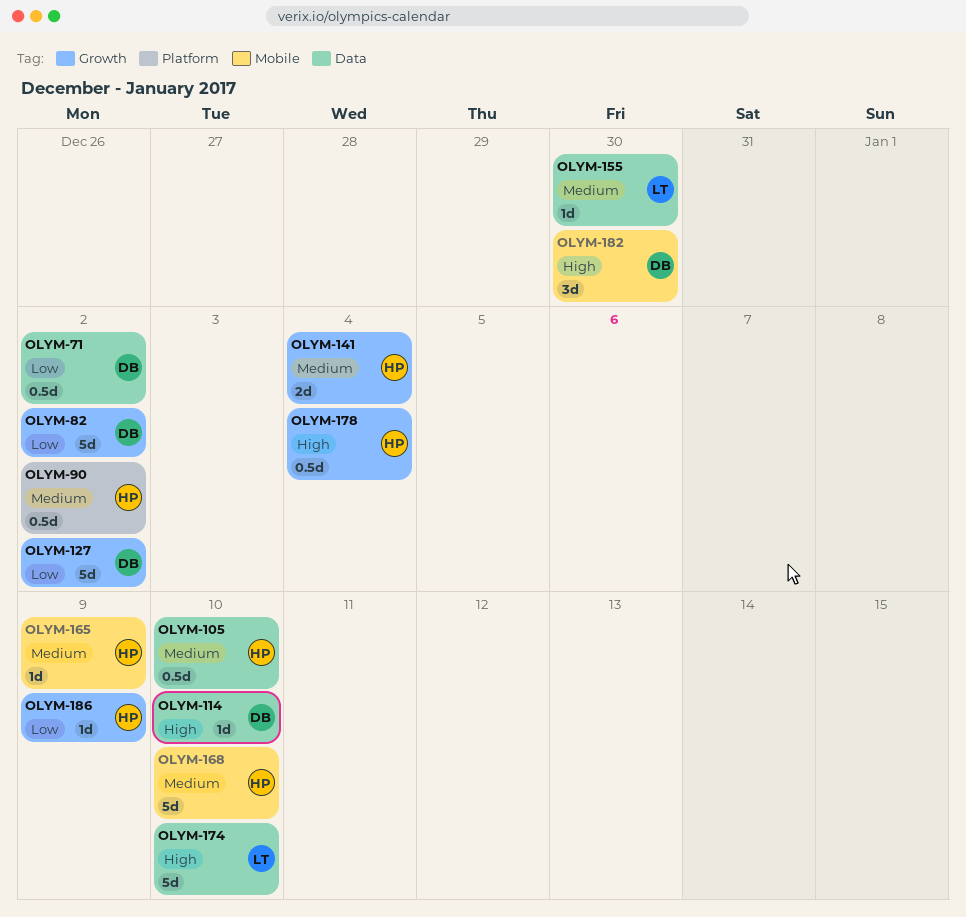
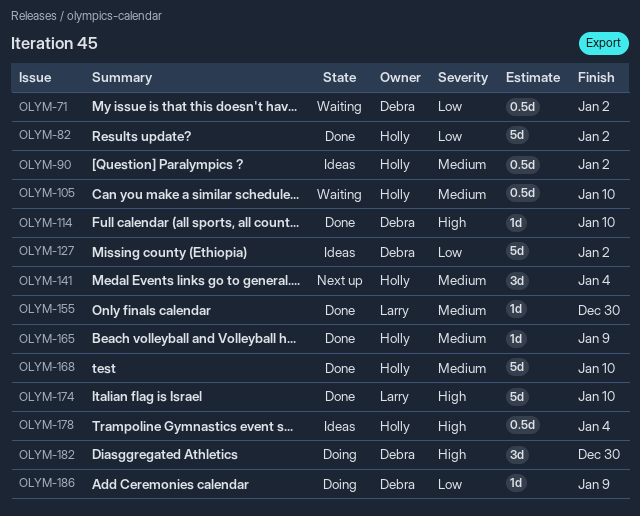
OLYM-82, owner: Debra -> Holly
OLYM-141, estimate: 2d -> 3d
OLYM-186, owner: Holly -> Debra

